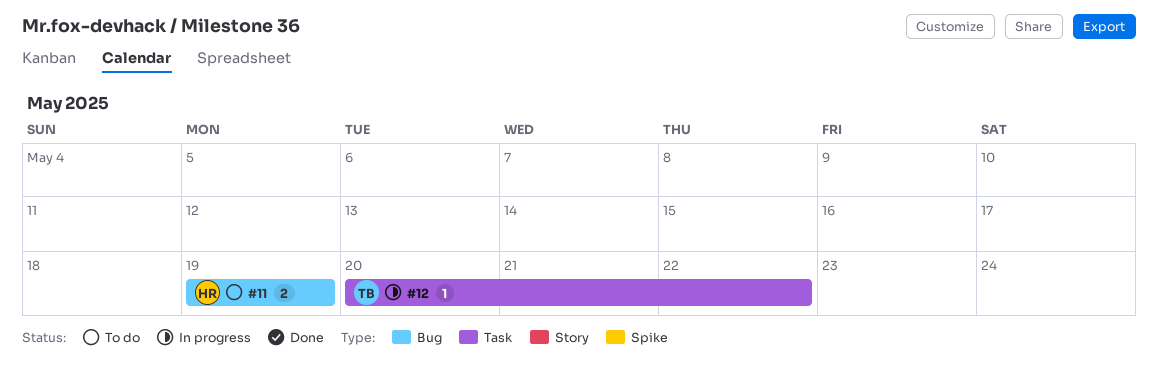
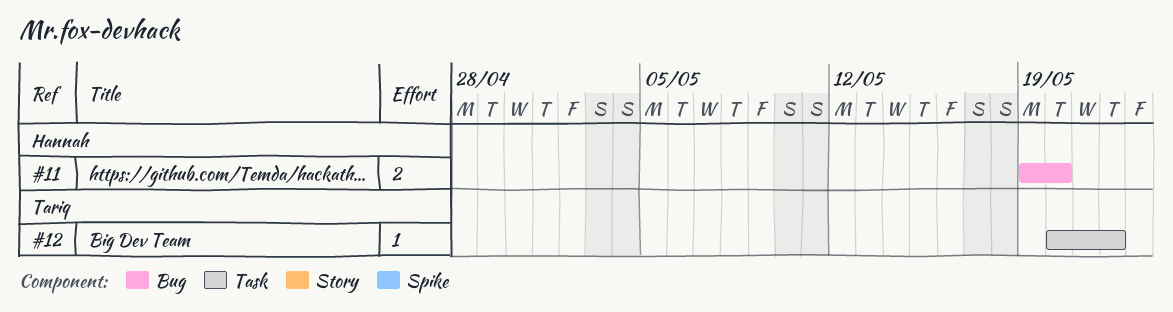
#11, due: May 19 -> May 20

